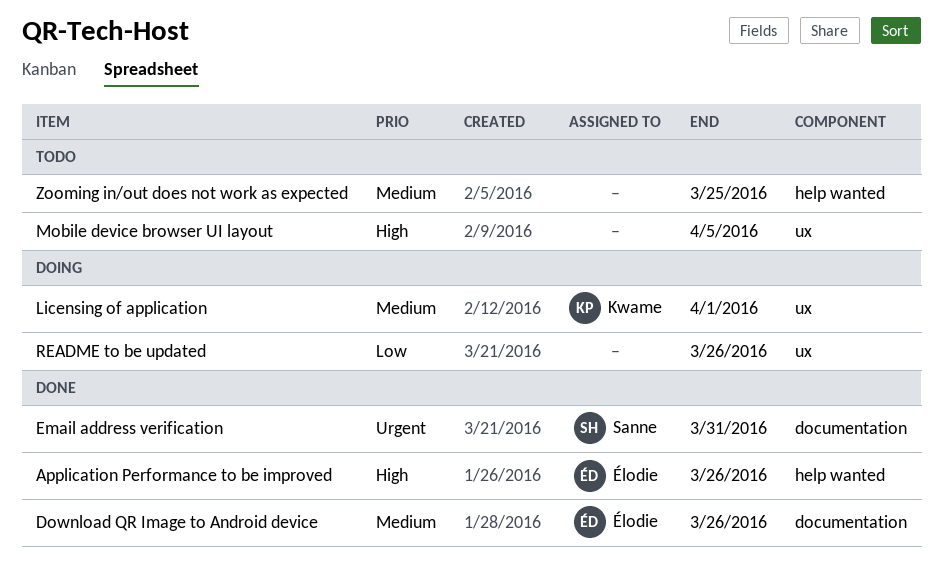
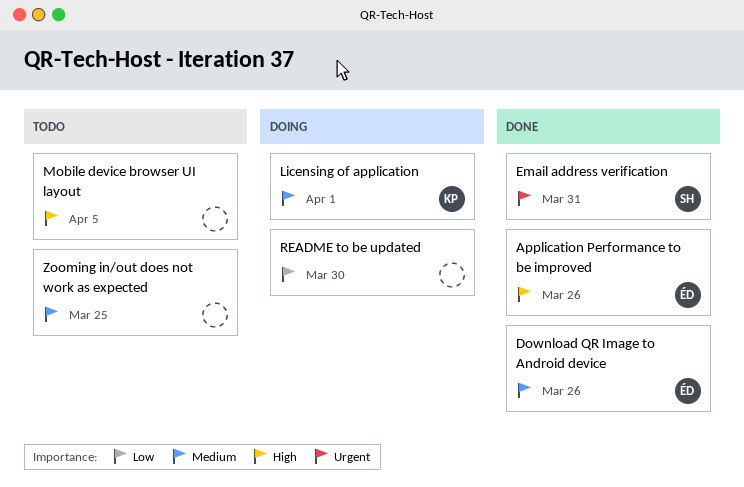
README to be updated, due: Mar 26 -> Mar 30

